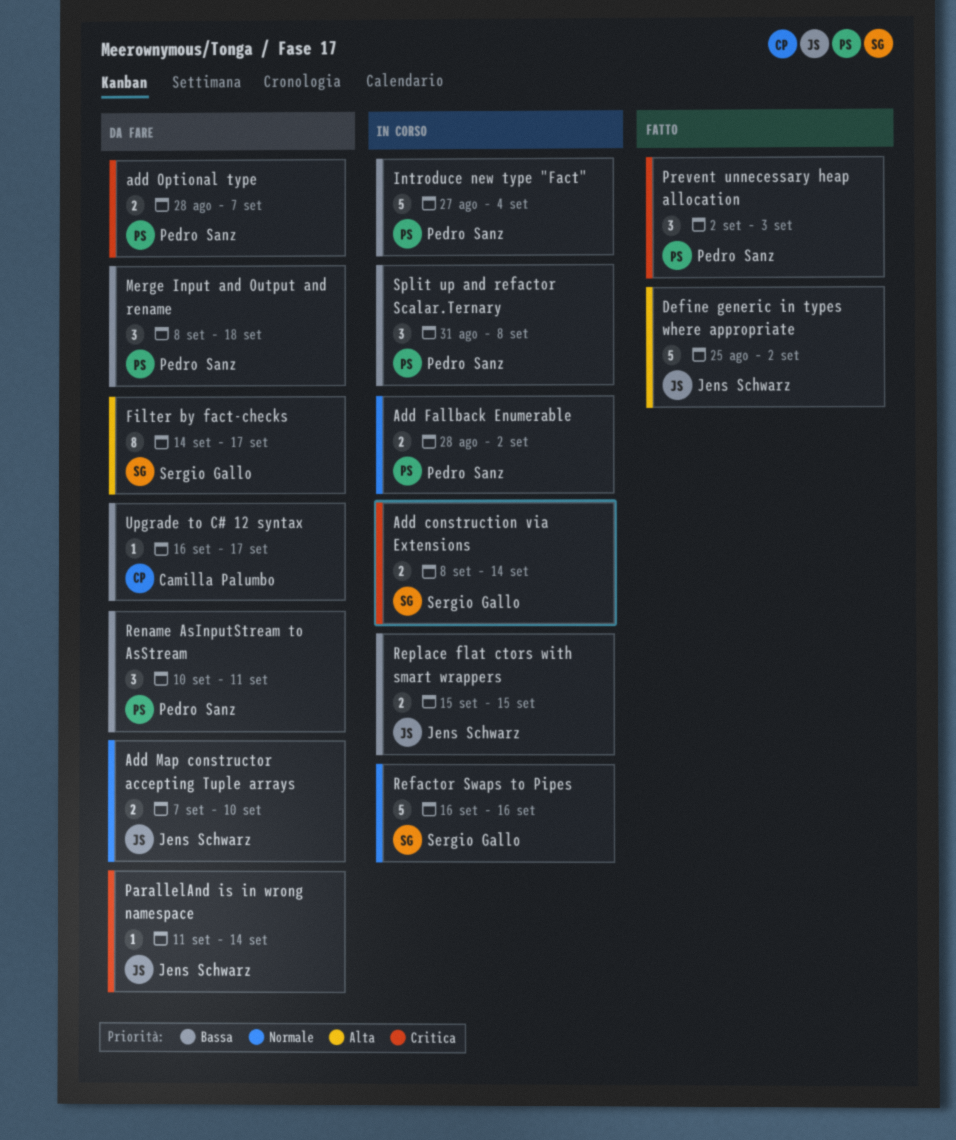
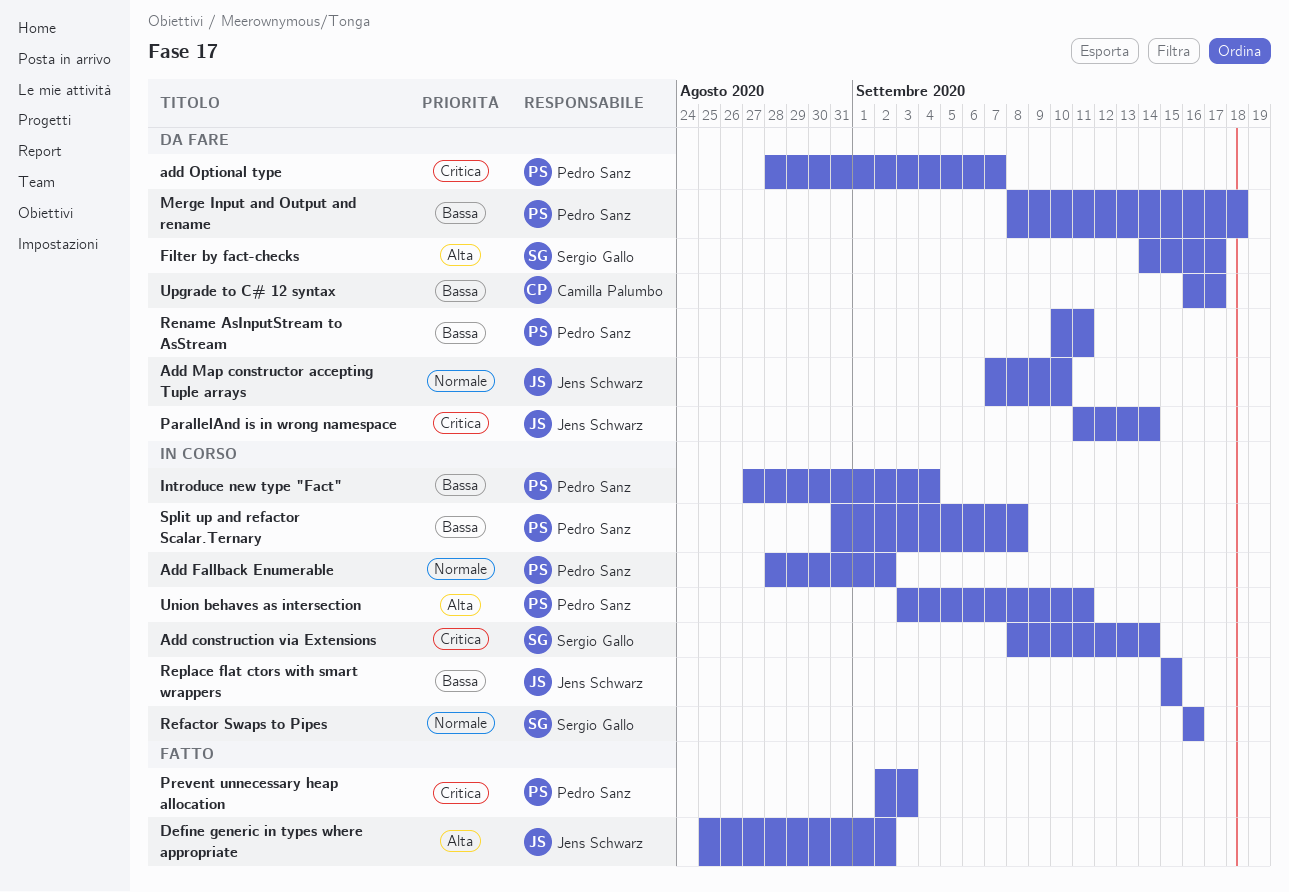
Union behaves as intersection: none -> present

